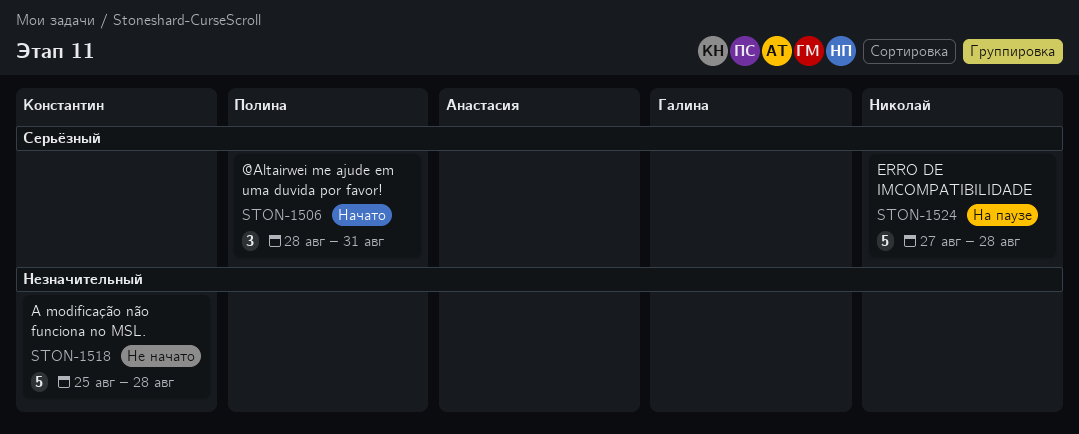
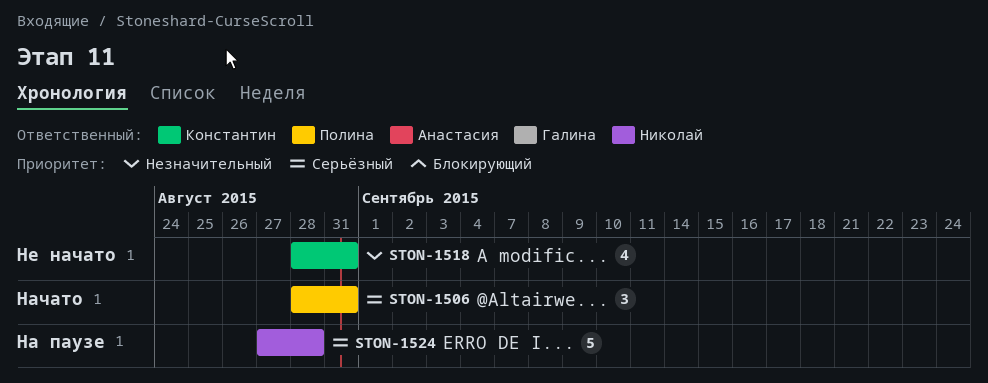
STON-1518, estimate: 5 -> 4
STON-1518, start: Aug 25 -> Aug 28
STON-1518, due: Aug 28 -> Aug 31

